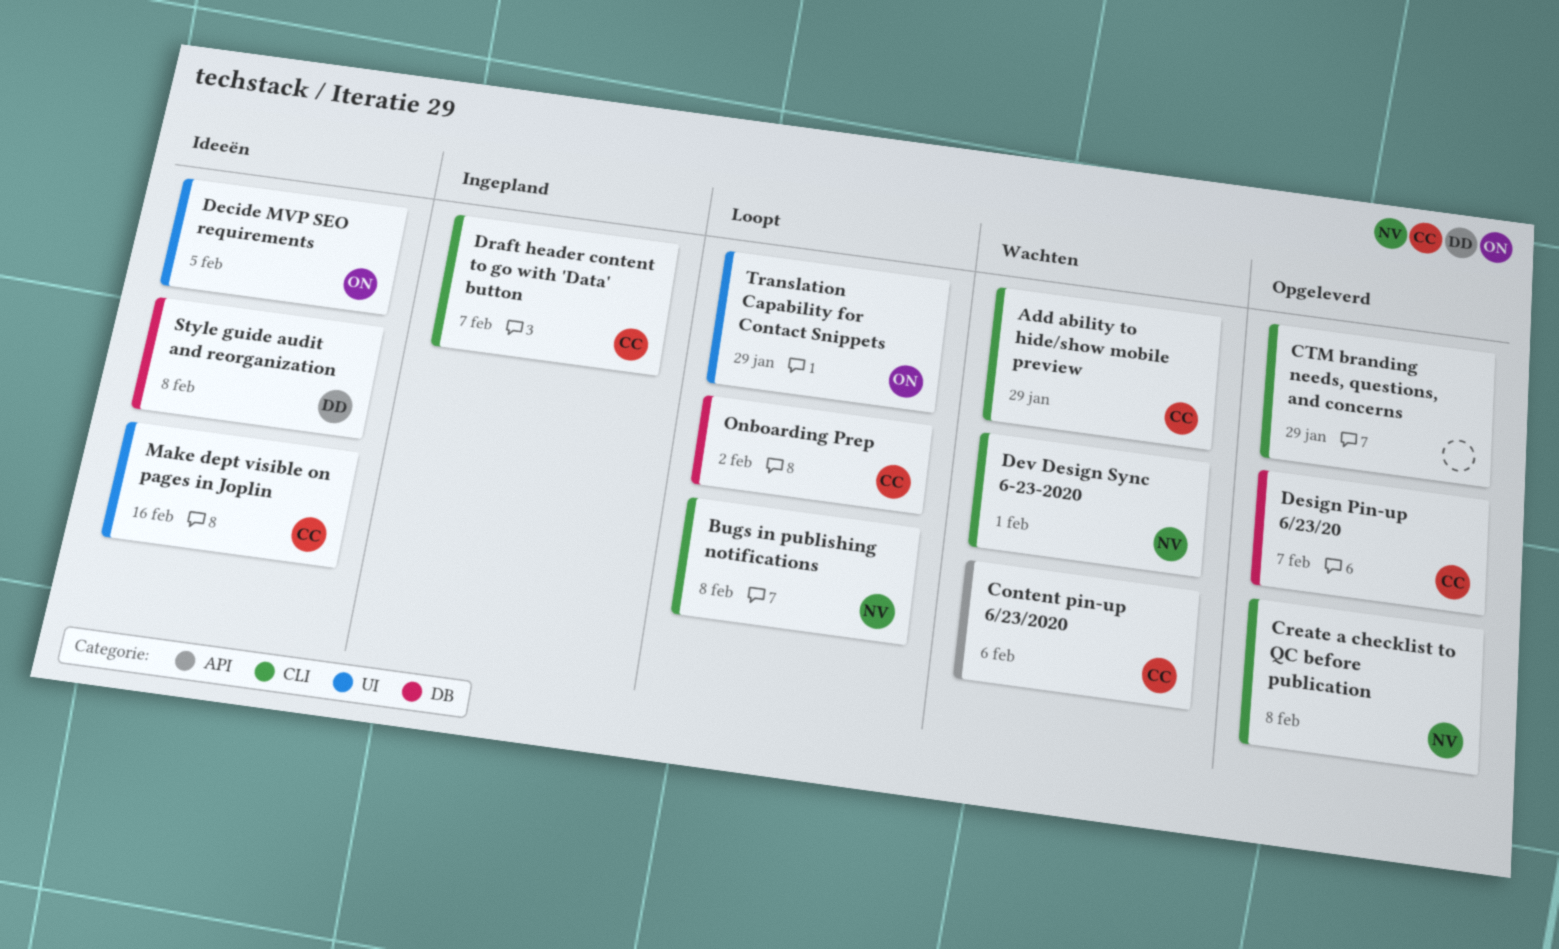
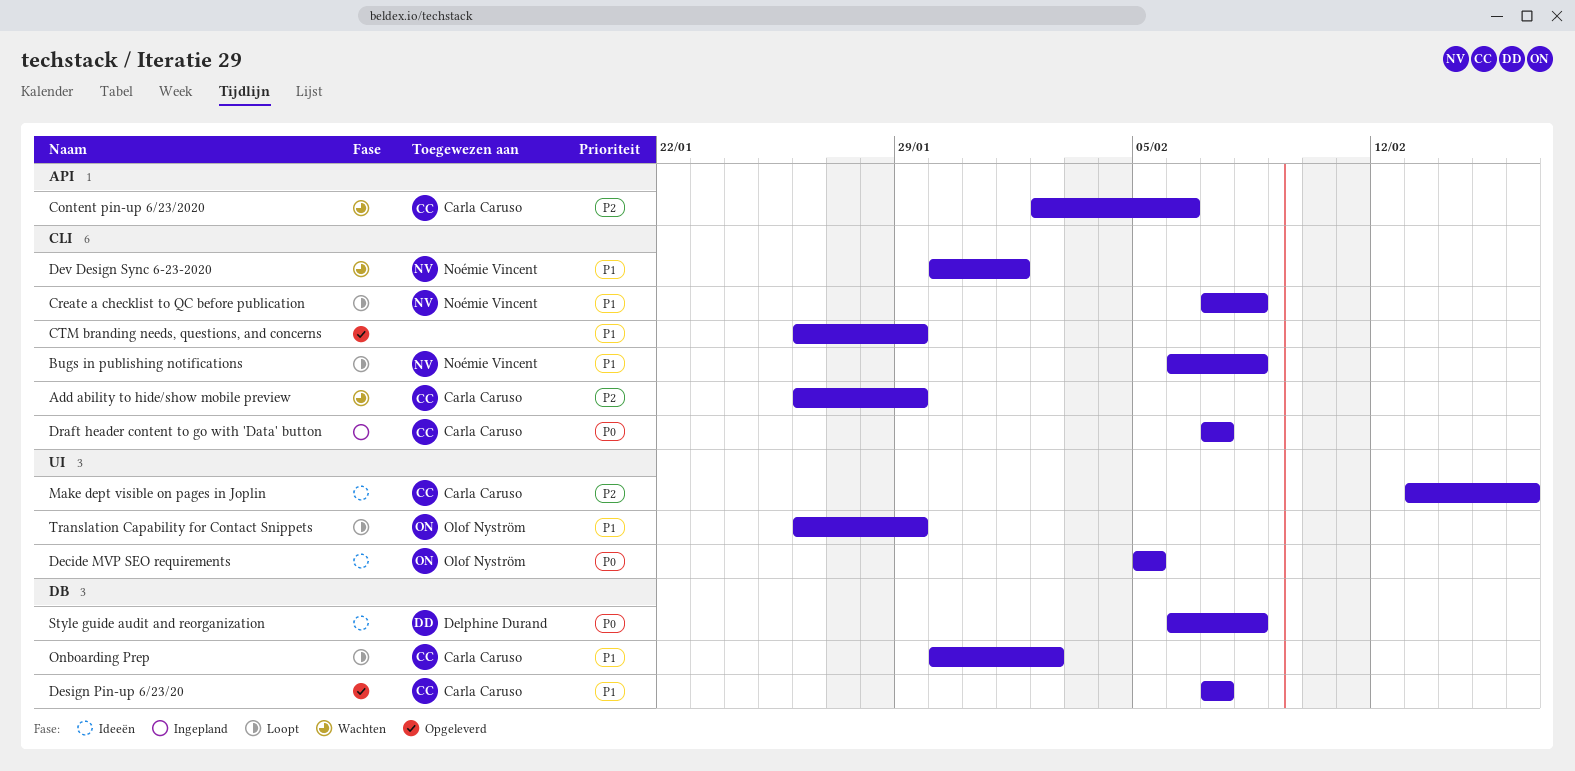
Create a checklist to QC before publication, status: Opgeleverd -> Loopt

